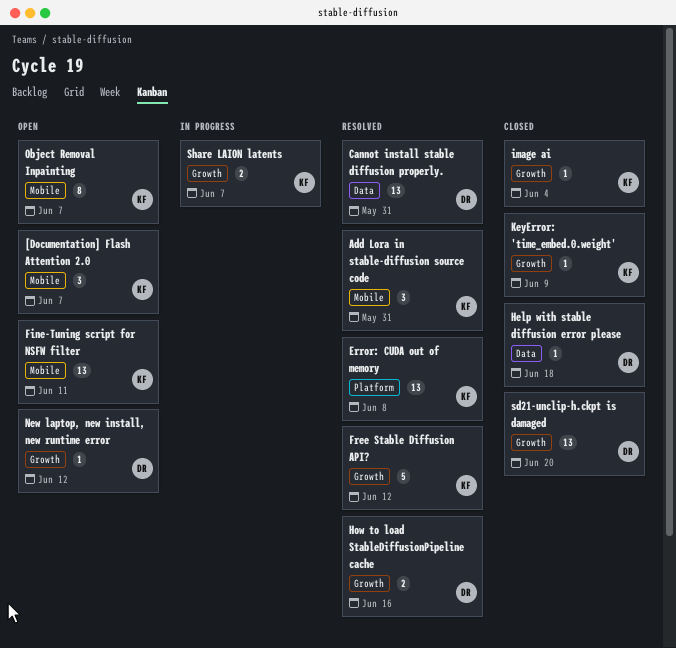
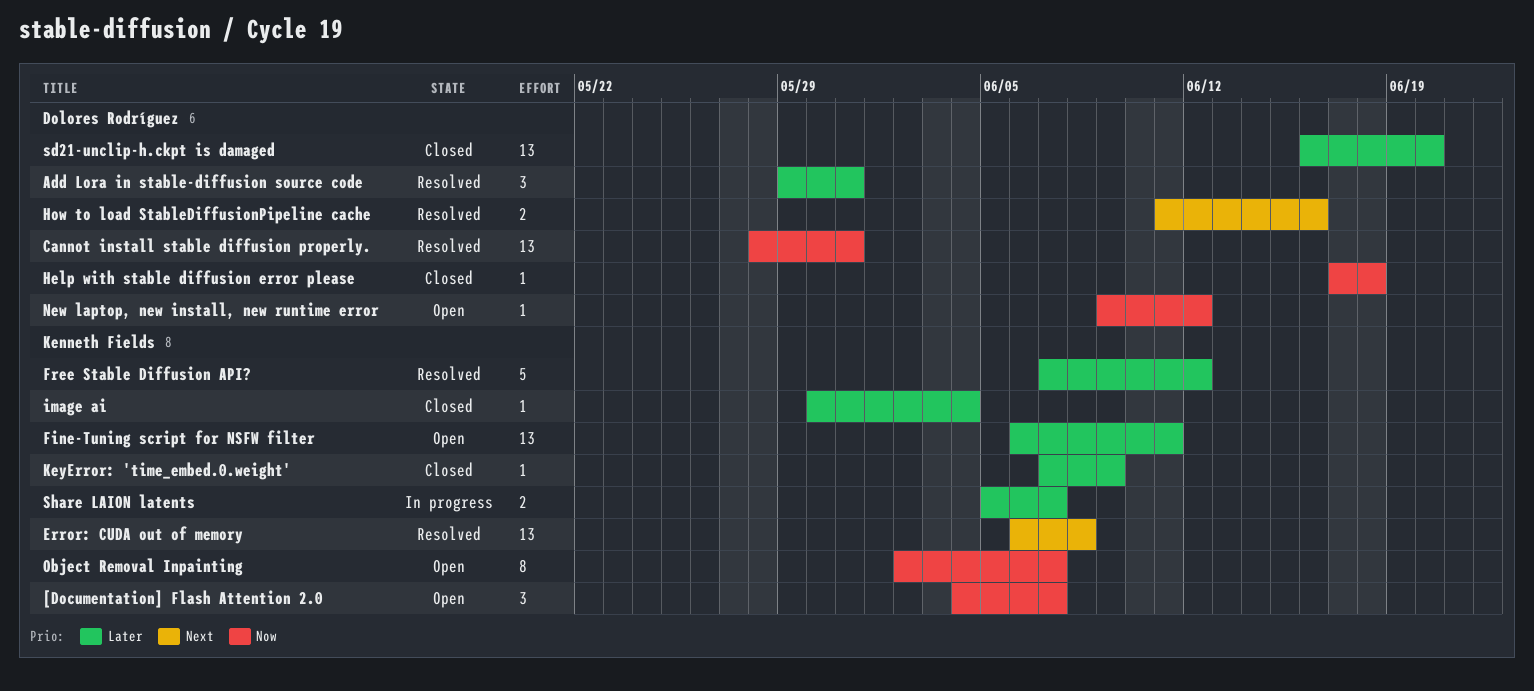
Add Lora in stable-diffusion source code, owner: Kenneth Fields -> Dolores Rodríguez

